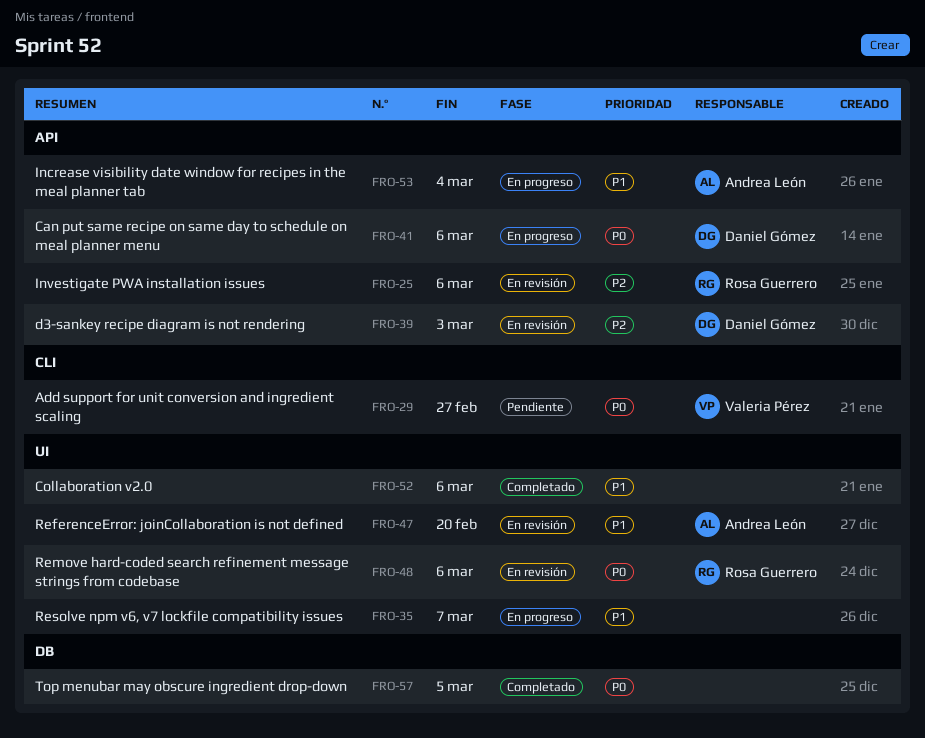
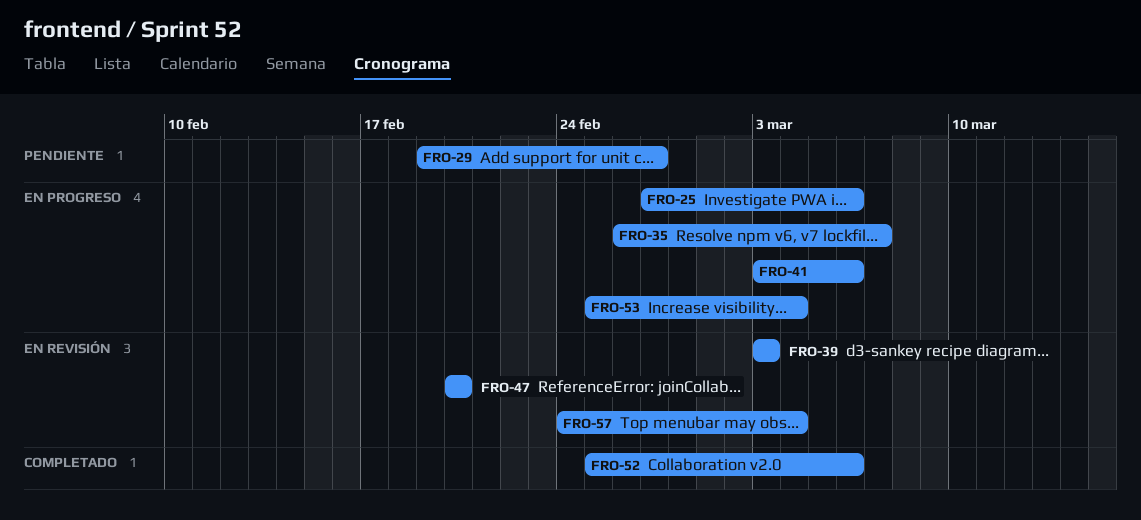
FRO-25, status: En revisión -> En progreso
FRO-48: present -> none
FRO-57, status: Completado -> En revisión
FRO-57, due: Mar 5 -> Mar 4

